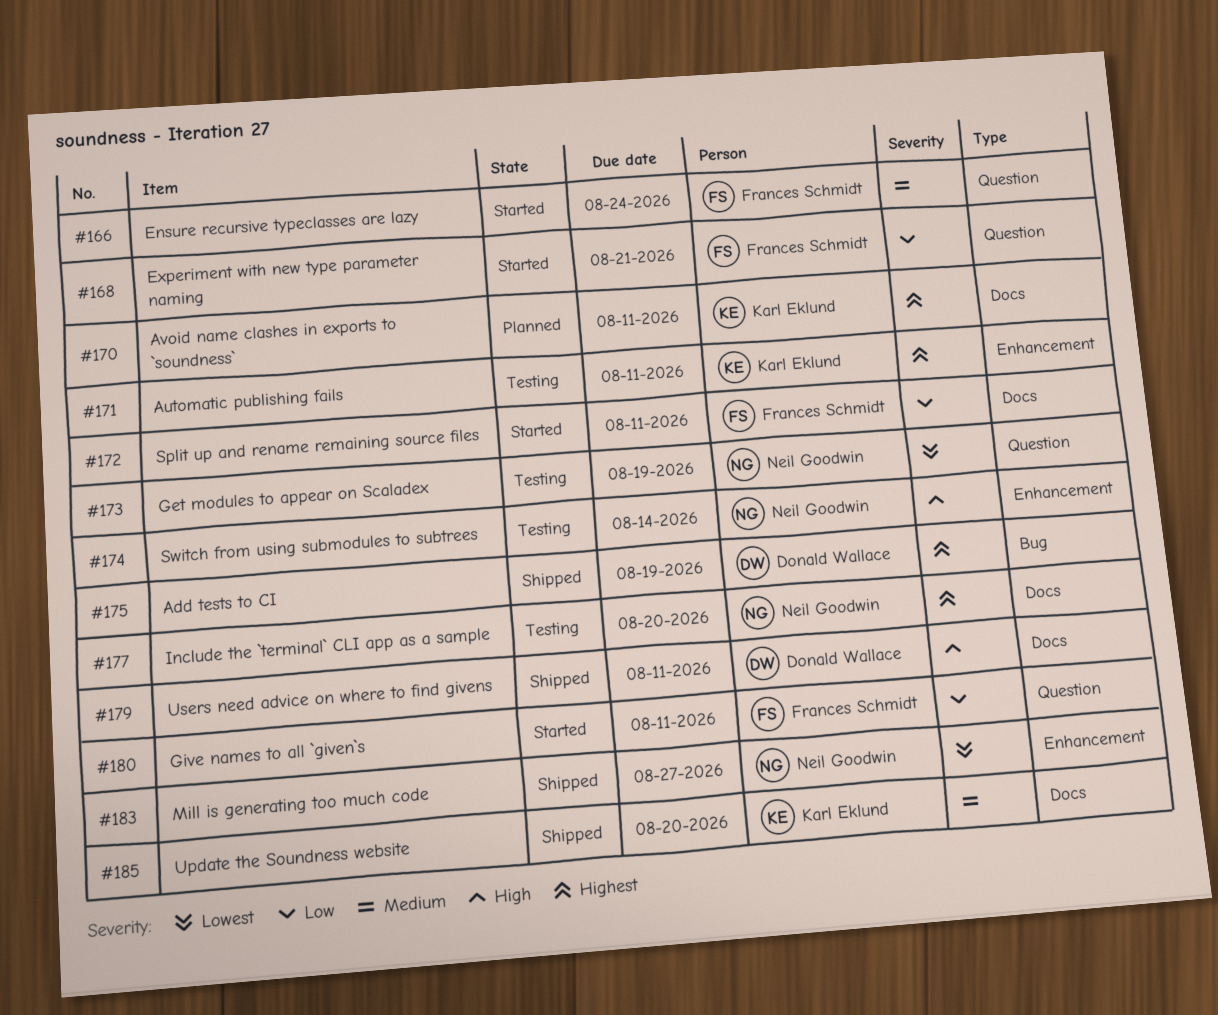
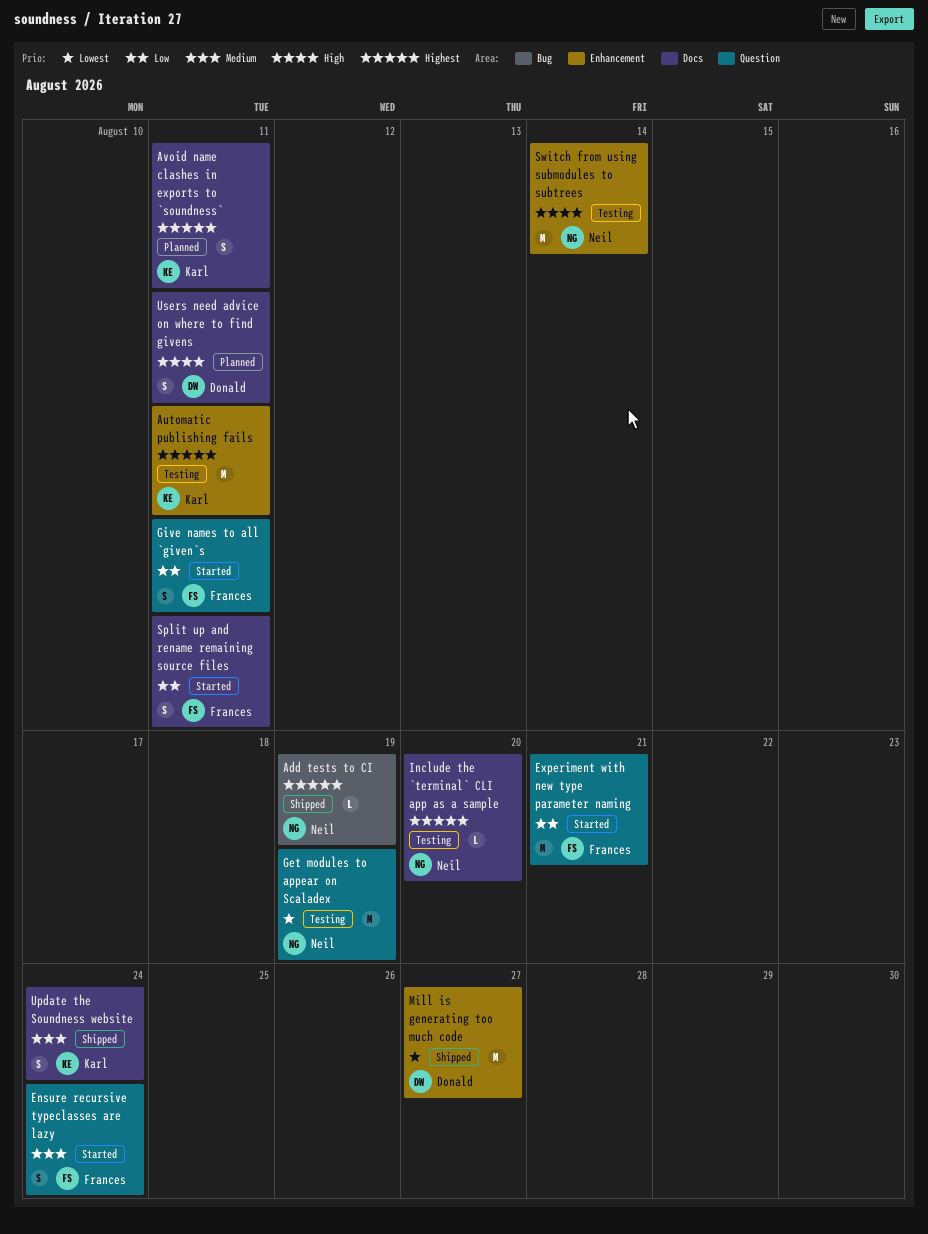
Add tests to CI, owner: Donald Wallace -> Neil Goodwin
Mill is generating too much code, owner: Neil Goodwin -> Donald Wallace
Update the Soundness website, due: Aug 20 -> Aug 24
Users need advice on where to find givens, status: Shipped -> Planned

